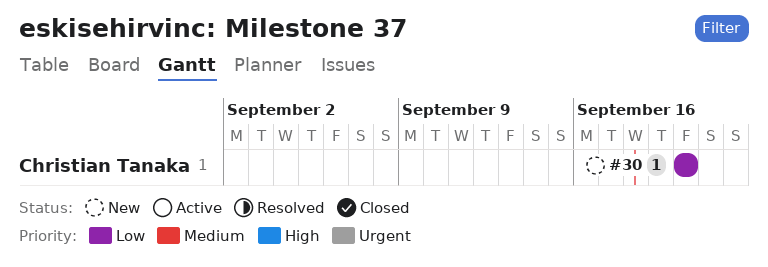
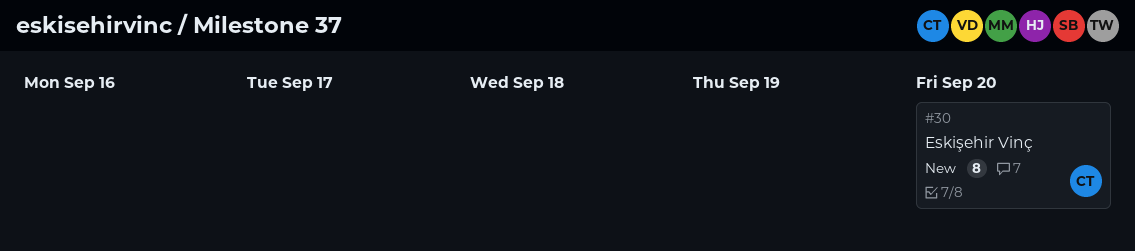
#30, estimate: 1 -> 8

